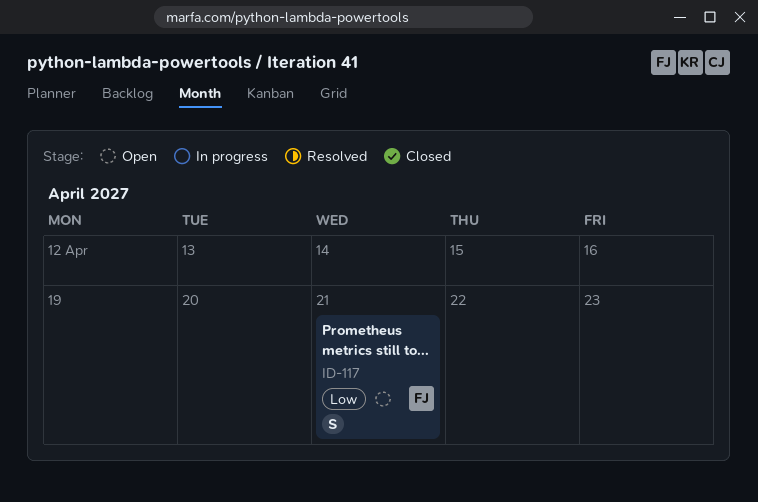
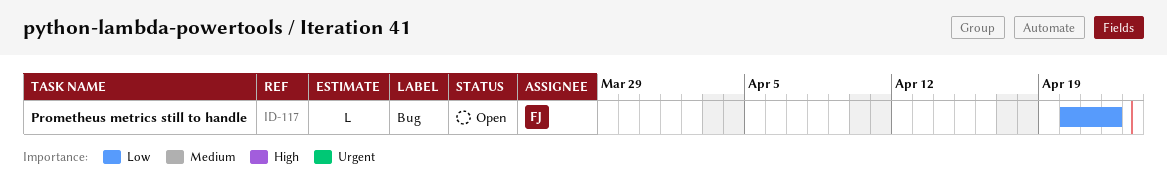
ID-117, estimate: S -> L
ID-117, due: Apr 21 -> Apr 22

